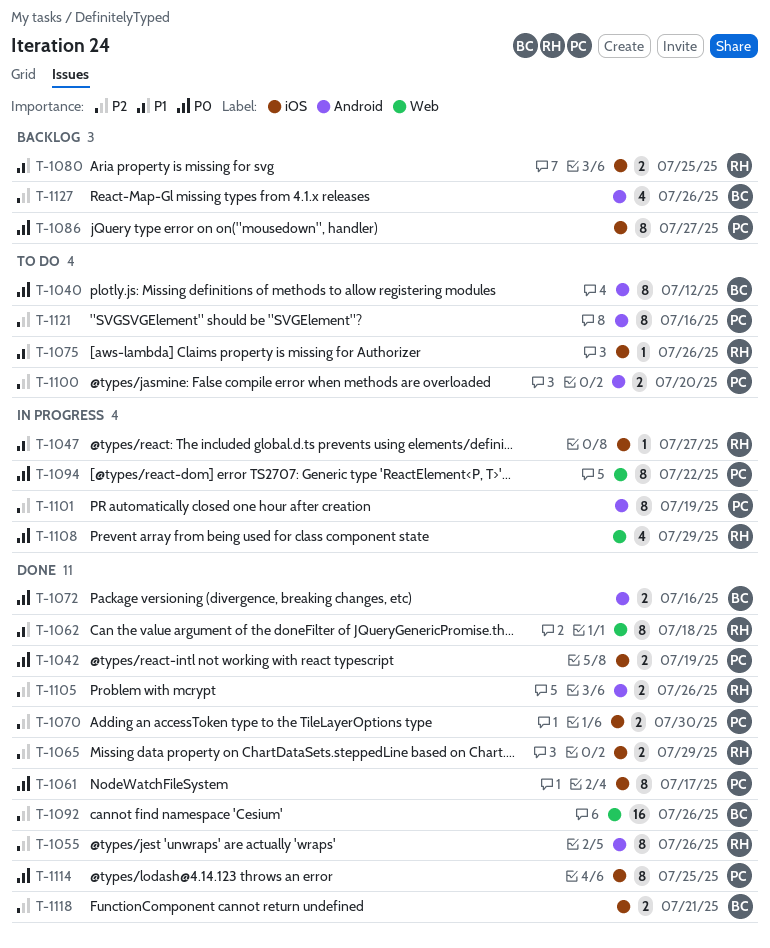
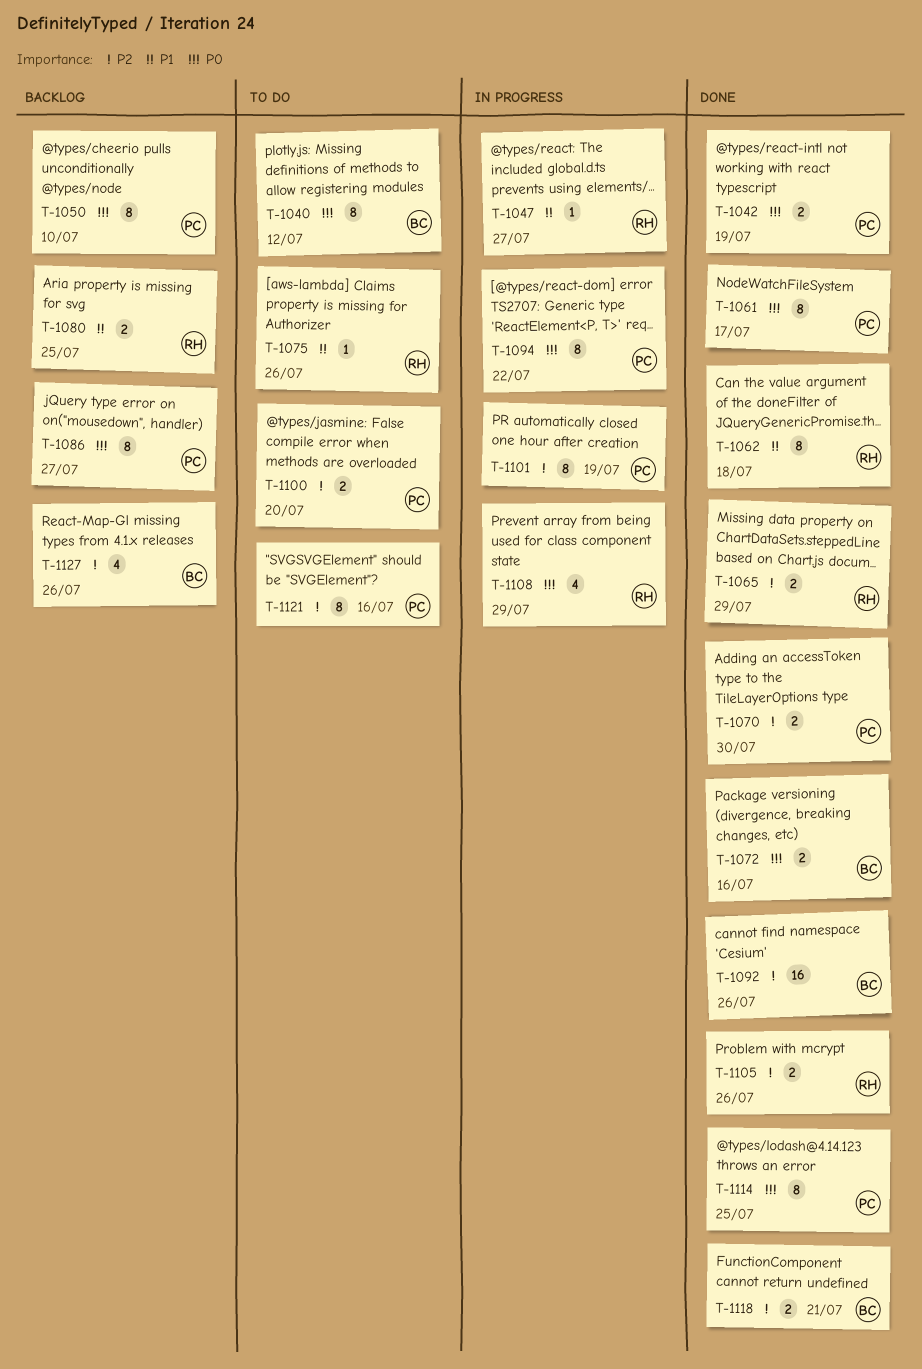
T-1050: none -> present
T-1055: present -> none

